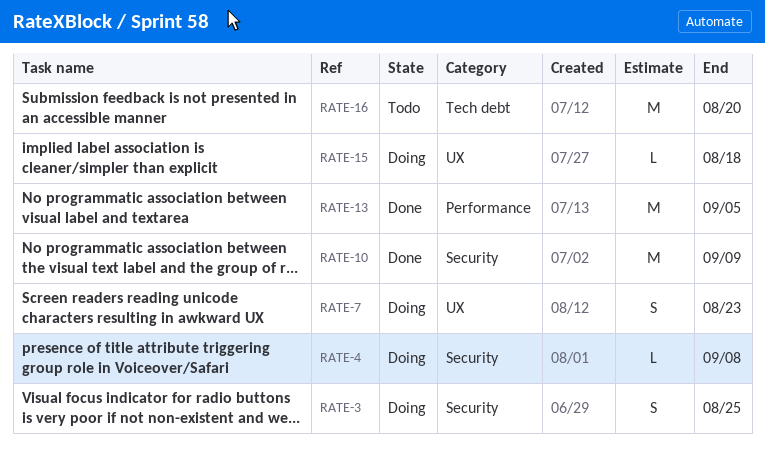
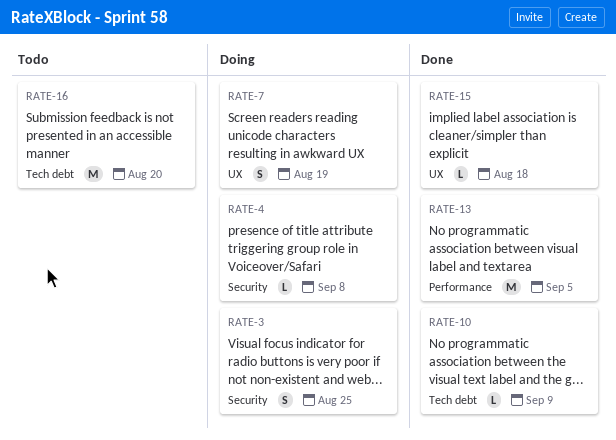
RATE-7, due: Aug 23 -> Aug 19
RATE-10, label: Security -> Tech debt
RATE-10, estimate: M -> L
RATE-15, status: Doing -> Done

